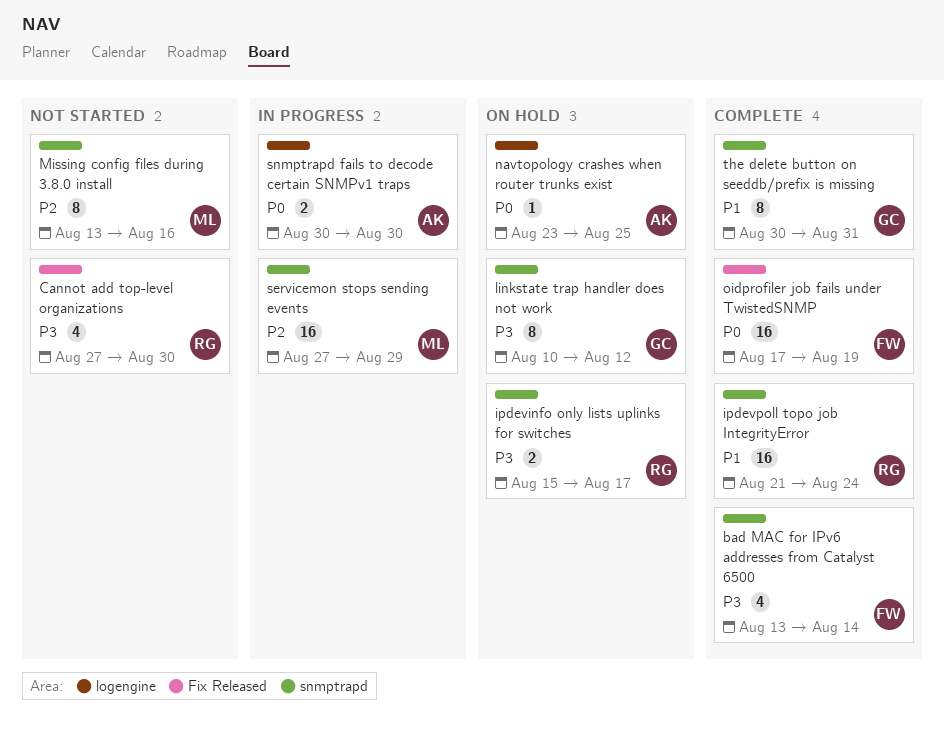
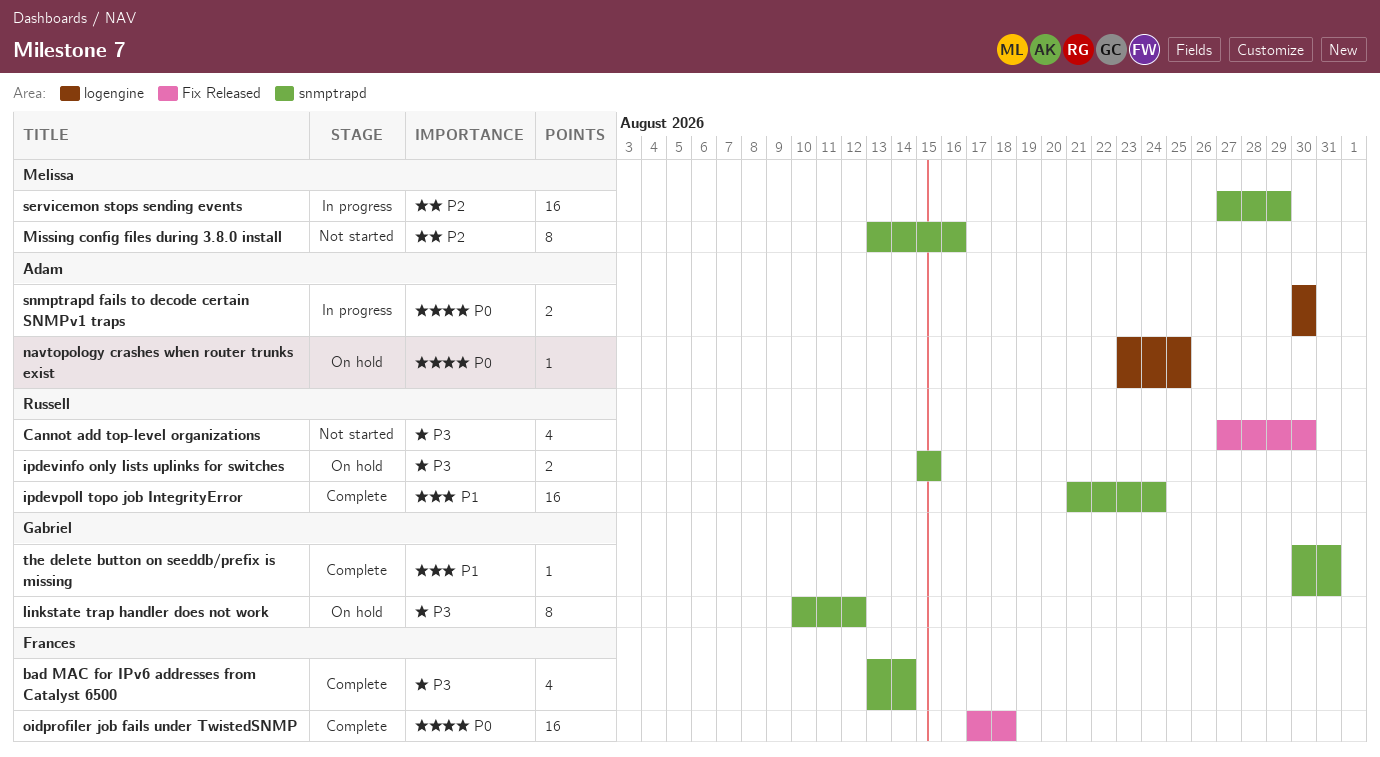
ipdevinfo only lists uplinks for switches, due: Aug 17 -> Aug 15
oidprofiler job fails under TwistedSNMP, due: Aug 19 -> Aug 18
the delete button on seeddb/prefix is missing, estimate: 8 -> 1

